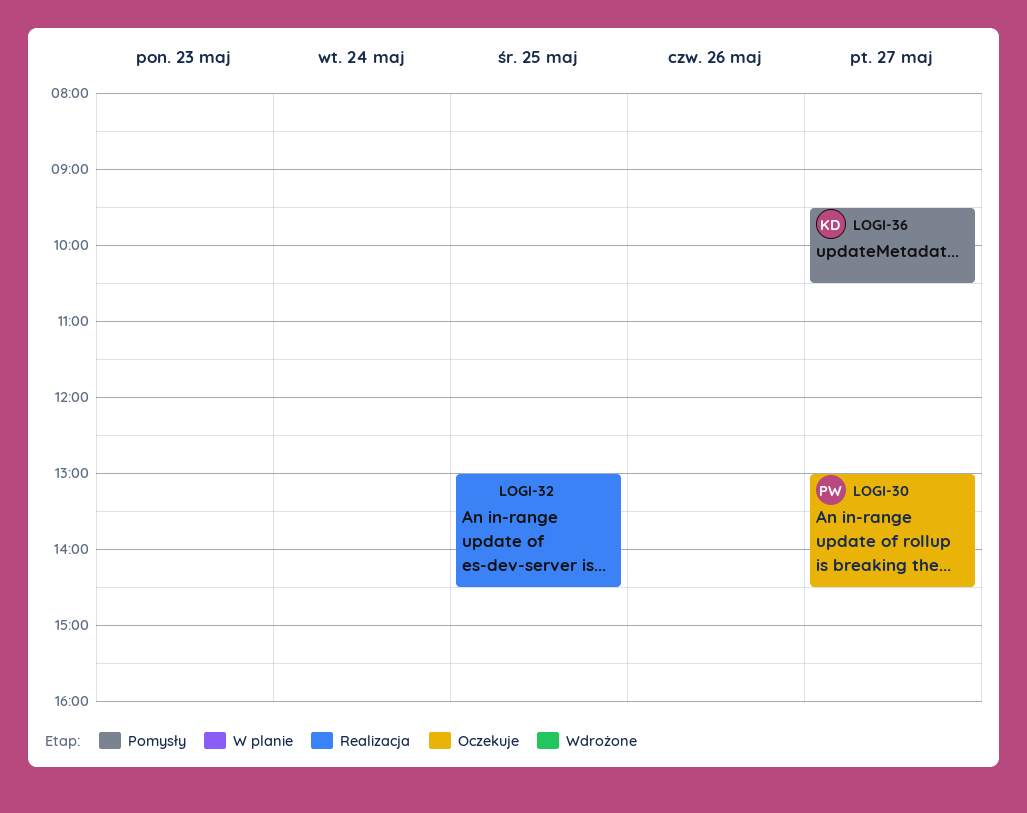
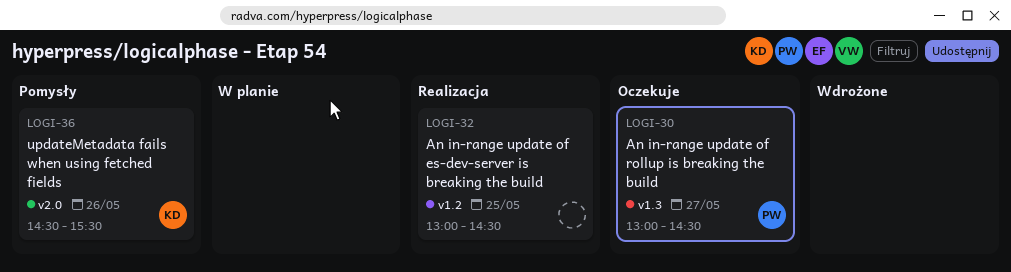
LOGI-36, day: May 27 -> May 26
LOGI-36, begins: 09:30 -> 14:30
LOGI-36, ends: 10:30 -> 15:30

